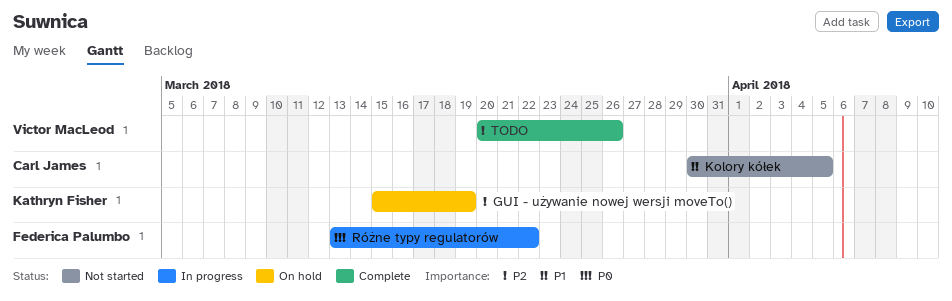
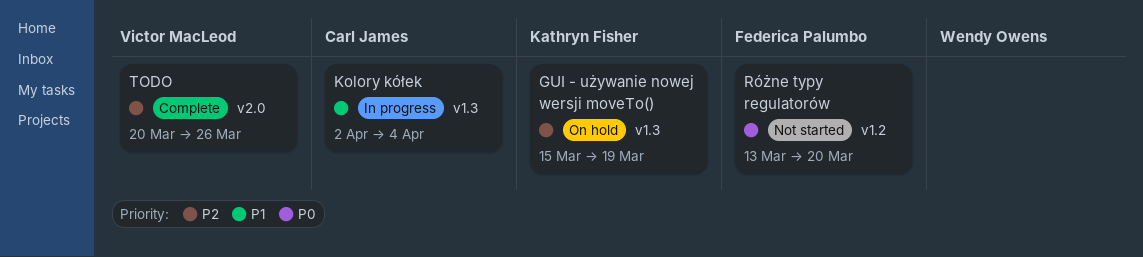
Kolory kółek, status: Not started -> In progress
Kolory kółek, start: Mar 30 -> Apr 2
Kolory kółek, due: Apr 5 -> Apr 4
Różne typy regulatorów, status: In progress -> Not started
Różne typy regulatorów, due: Mar 22 -> Mar 20

